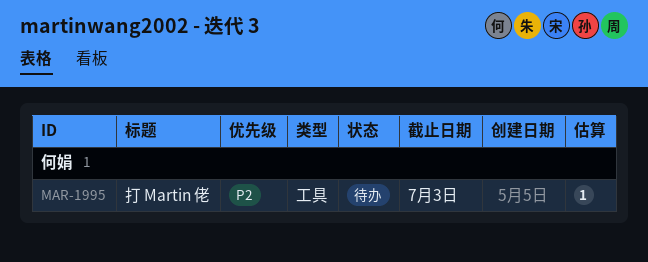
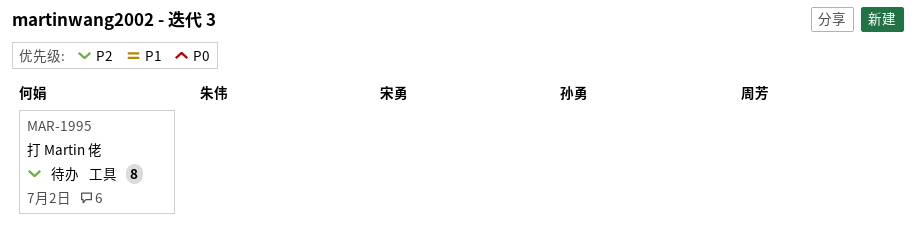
MAR-1995, estimate: 1 -> 8
MAR-1995, due: Jul 3 -> Jul 2

